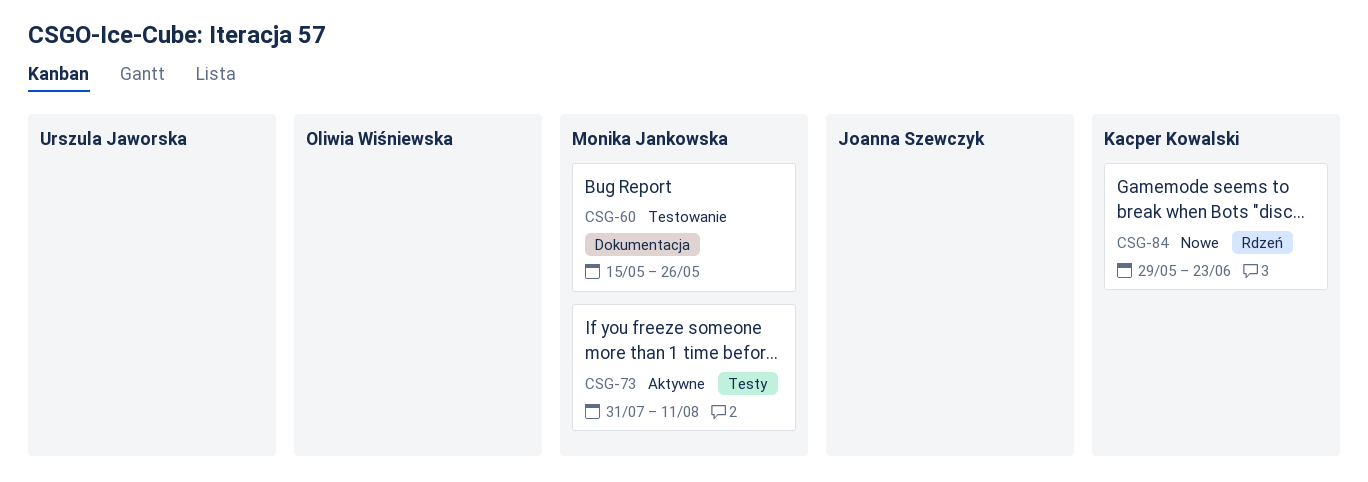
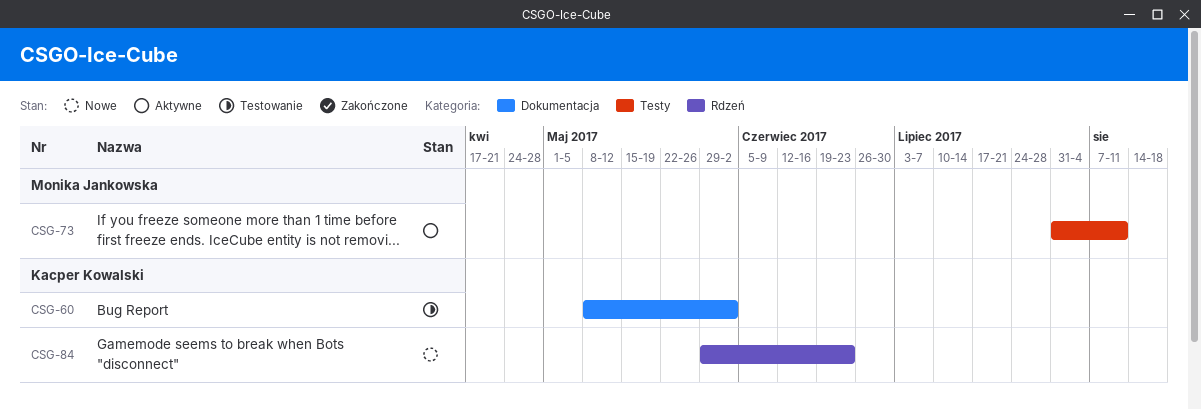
CSG-60, owner: Monika Jankowska -> Kacper Kowalski
CSG-60, start: May 15 -> May 8
CSG-60, due: May 26 -> Jun 2

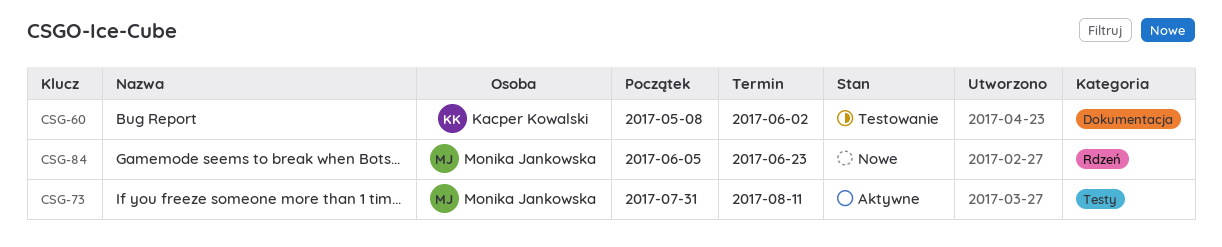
CSG-84, owner: Kacper Kowalski -> Monika Jankowska
CSG-84, start: May 29 -> Jun 5

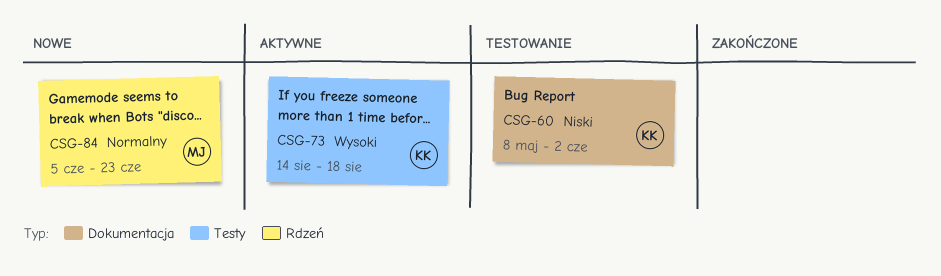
CSG-73, owner: Monika Jankowska -> Kacper Kowalski
CSG-73, start: Jul 31 -> Aug 14
CSG-73, due: Aug 11 -> Aug 18

